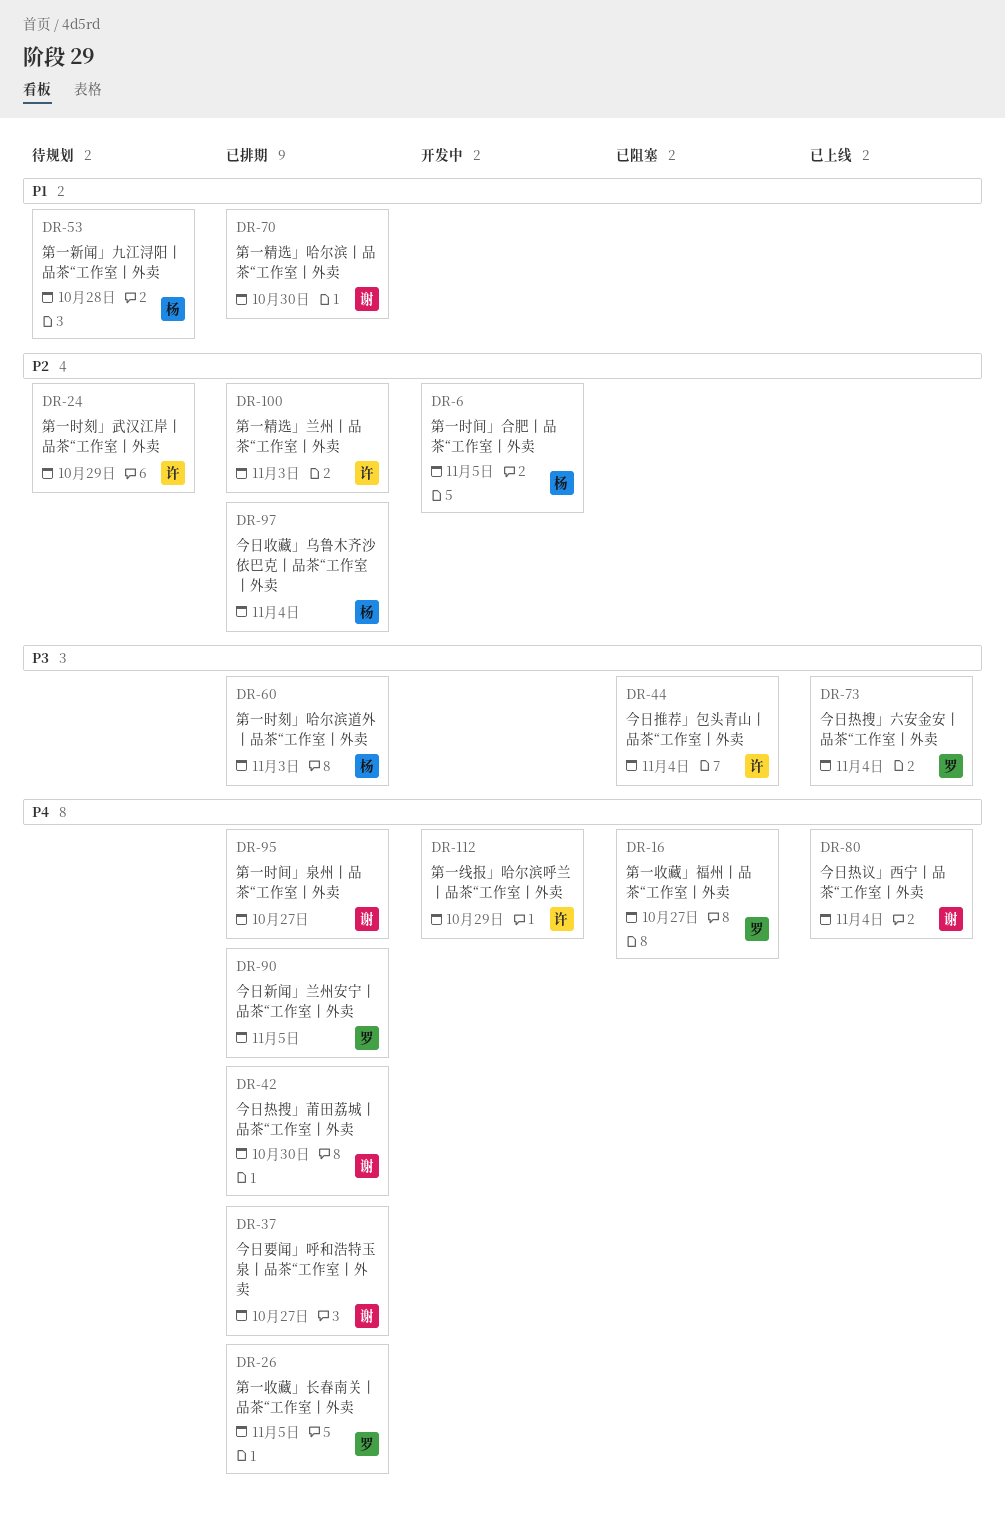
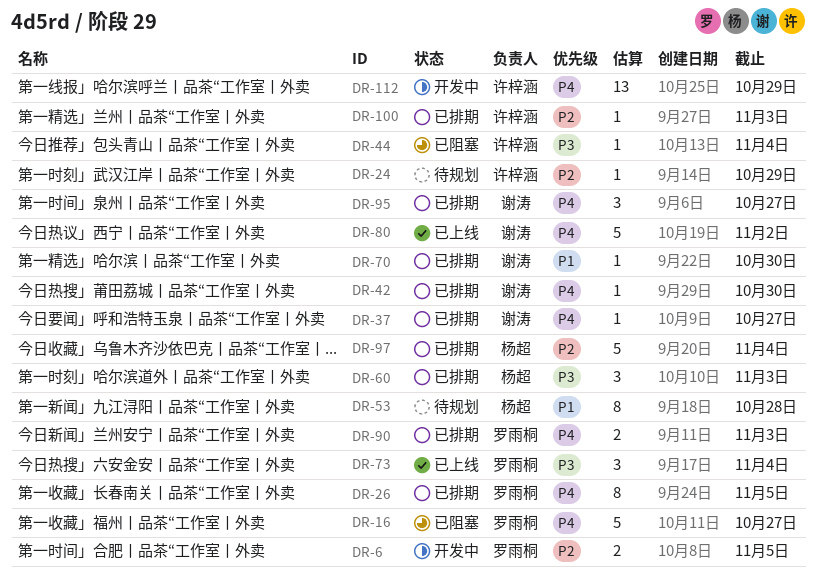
DR-6, owner: 杨超 -> 罗雨桐
DR-80, due: Nov 4 -> Nov 2
DR-90, due: Nov 5 -> Nov 3

